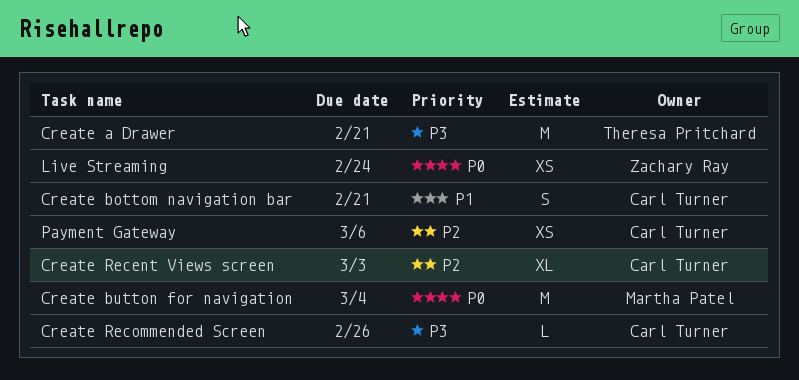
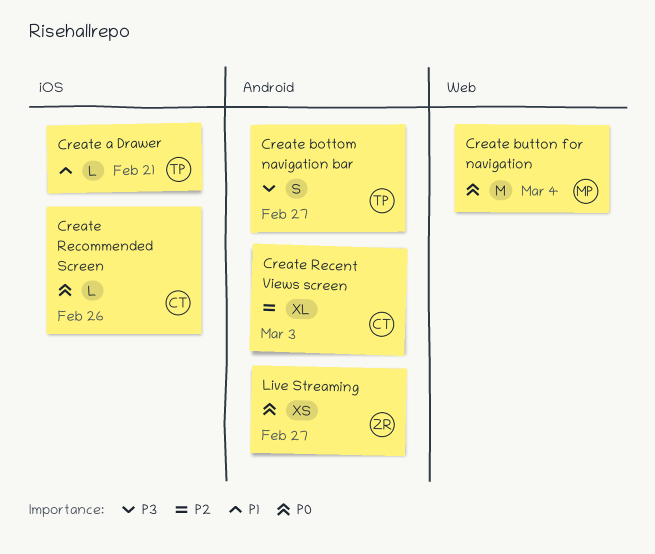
Create a Drawer, priority: P3 -> P1
Create a Drawer, estimate: M -> L
Create bottom navigation bar, owner: Carl Turner -> Theresa Pritchard
Create bottom navigation bar, priority: P1 -> P3
Create bottom navigation bar, due: Feb 21 -> Feb 27
Create Recommended Screen, priority: P3 -> P0
Live Streaming, due: Feb 24 -> Feb 27
Payment Gateway: present -> none

